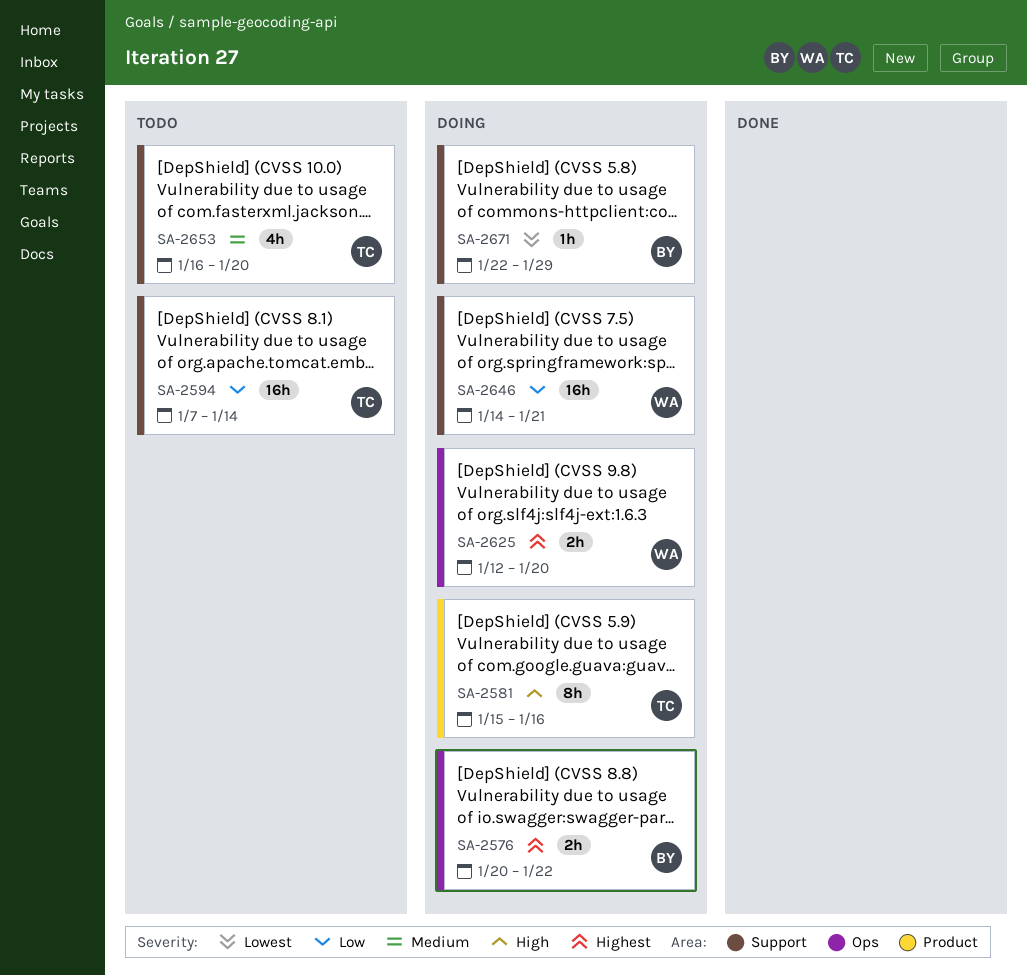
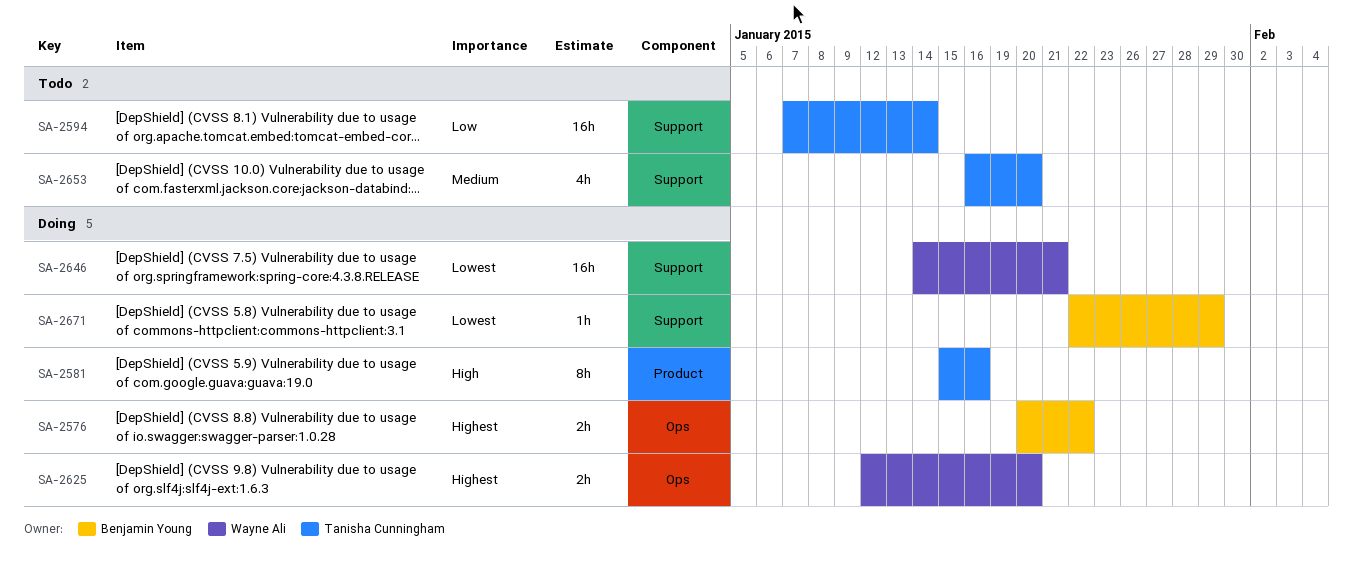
SA-2646, priority: Low -> Lowest

